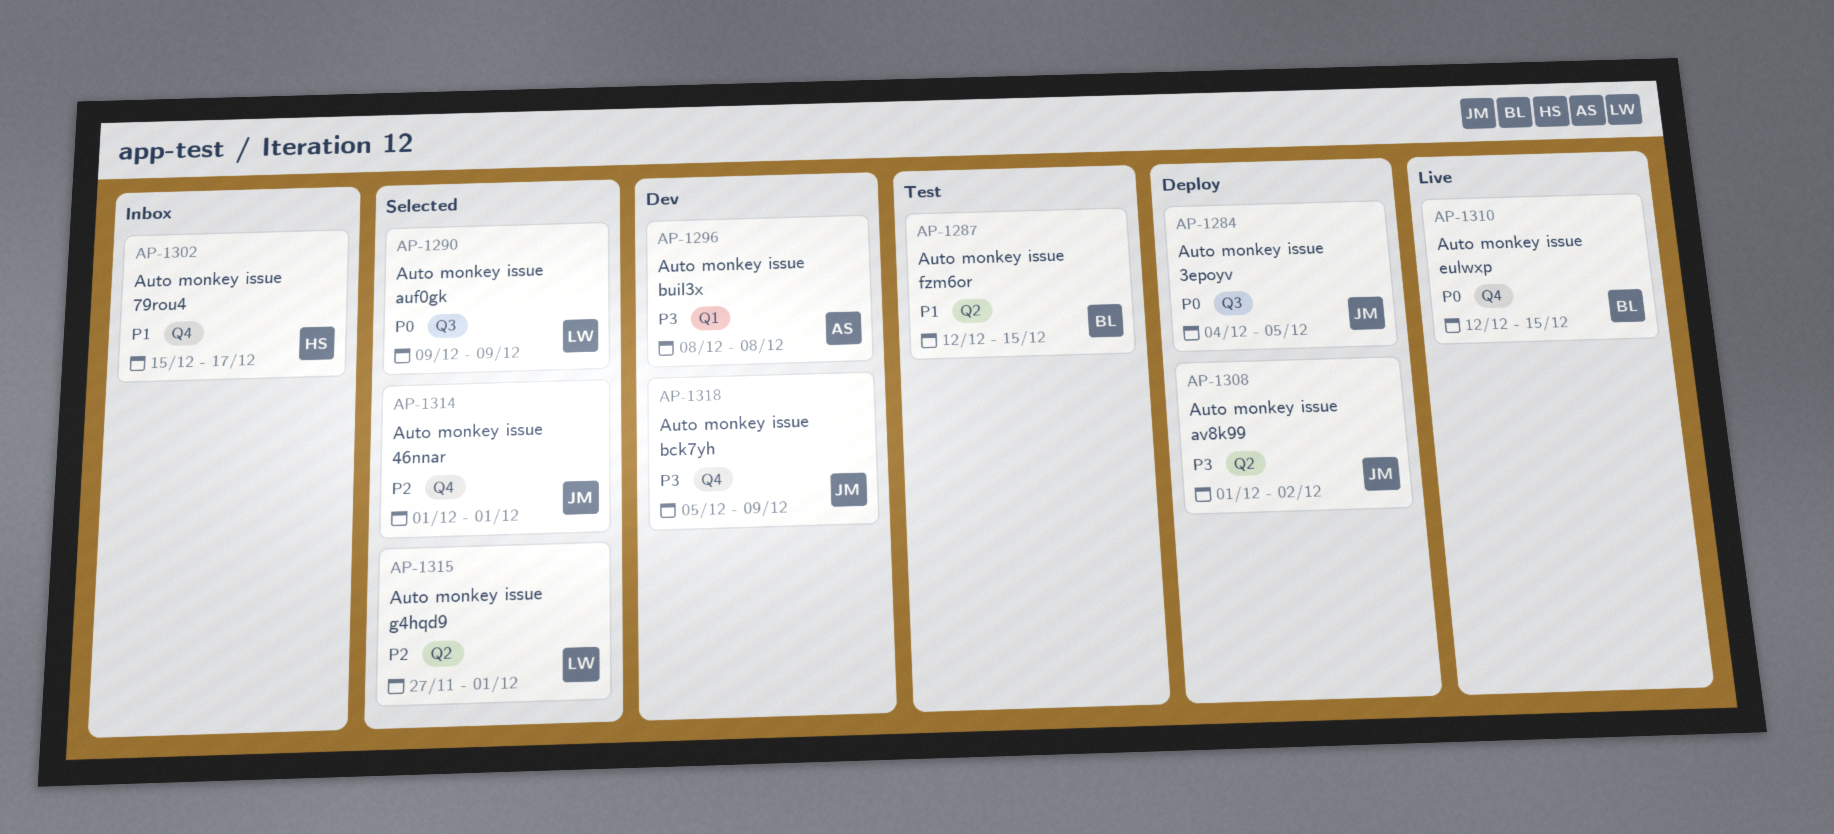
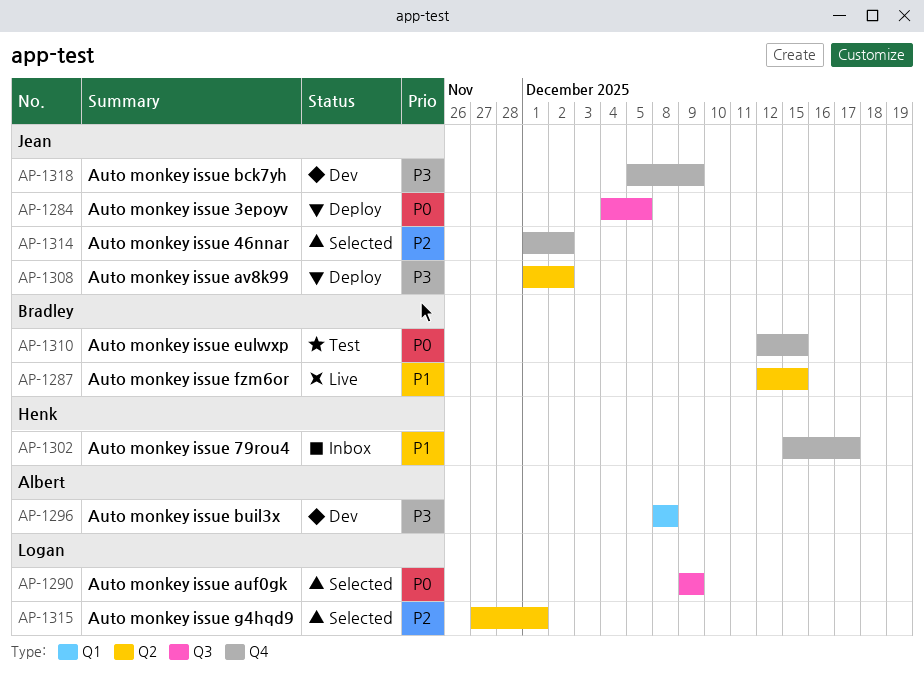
AP-1287, status: Test -> Live
AP-1310, status: Live -> Test
AP-1314, due: Dec 1 -> Dec 2

